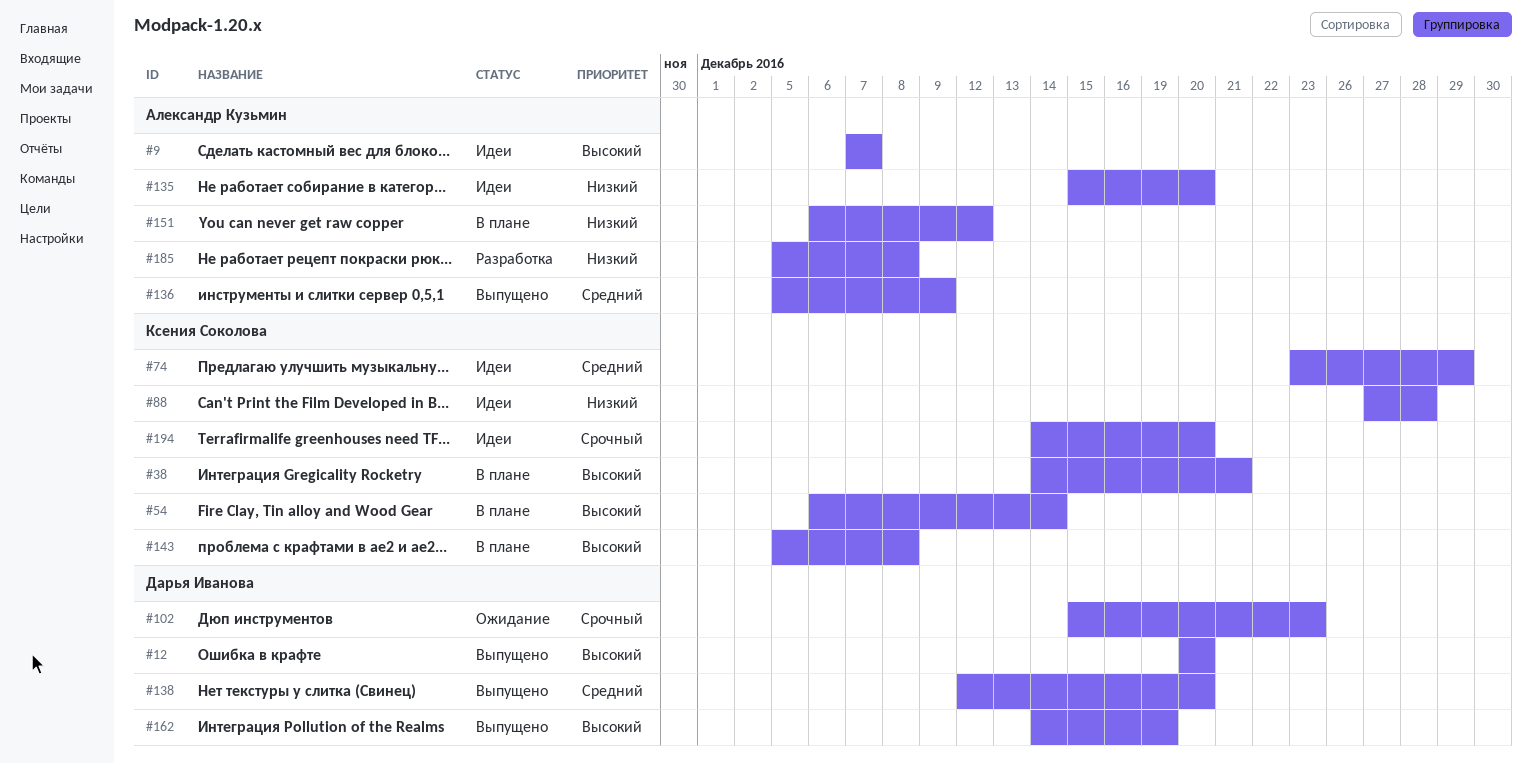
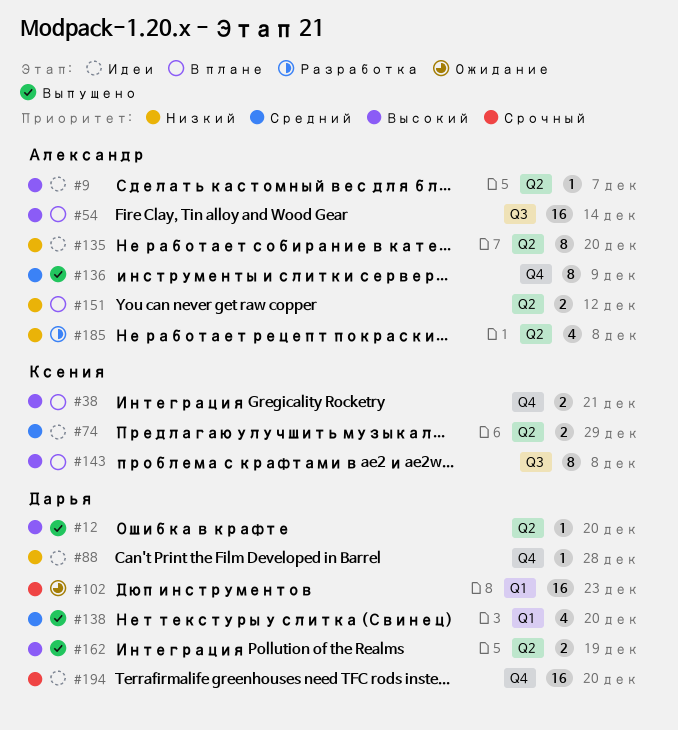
#54, owner: Ксения Соколова -> Александр Кузьмин
#88, owner: Ксения Соколова -> Дарья Иванова
#194, owner: Ксения Соколова -> Дарья Иванова

